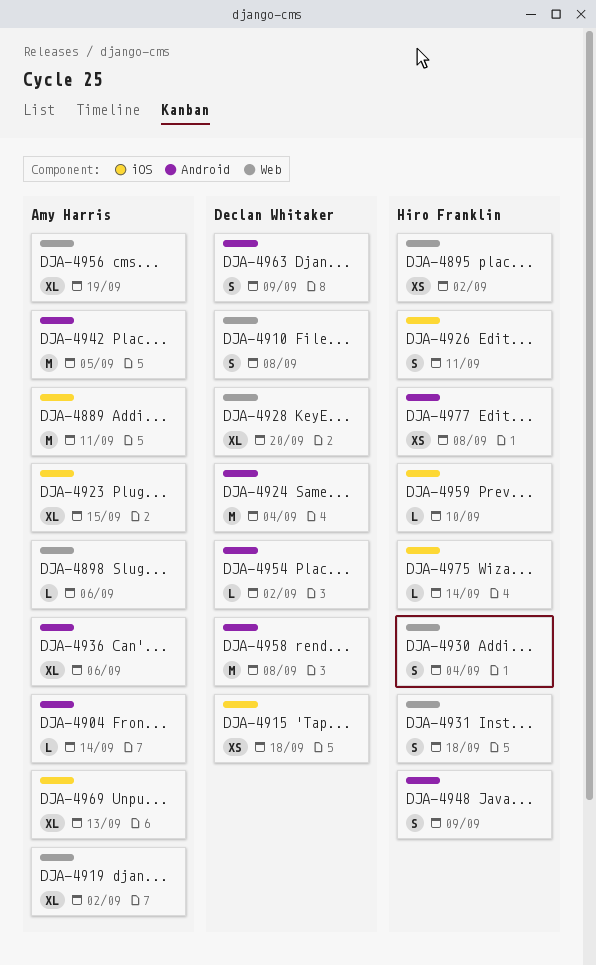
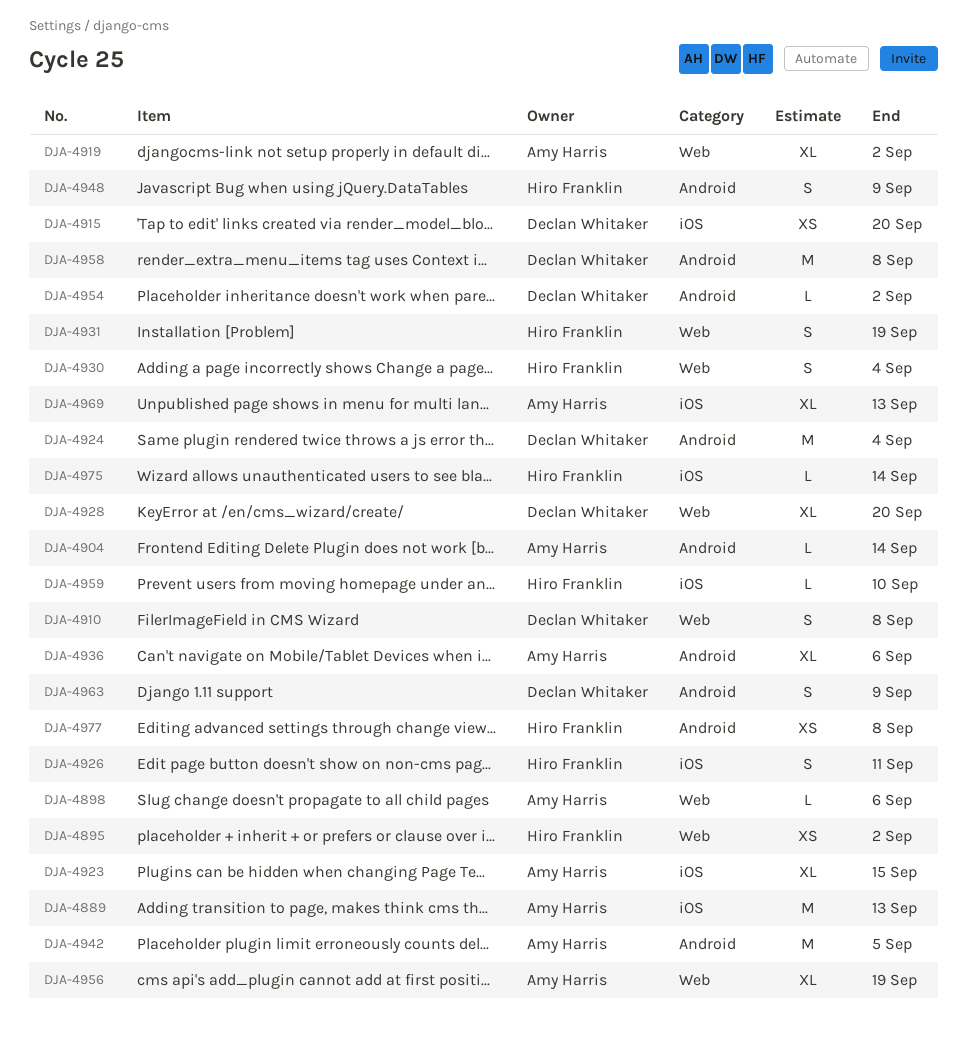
DJA-4889, due: Sep 11 -> Sep 13
DJA-4915, due: Sep 18 -> Sep 20
DJA-4931, due: Sep 18 -> Sep 19

